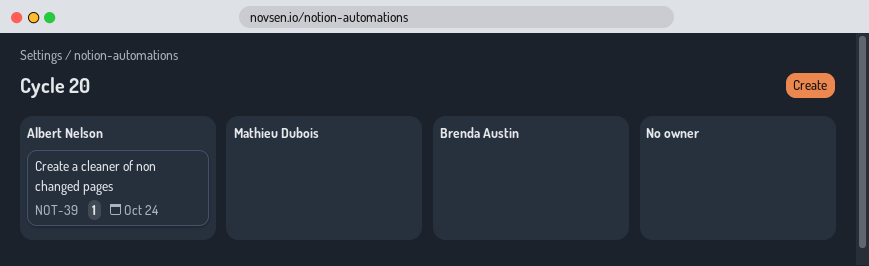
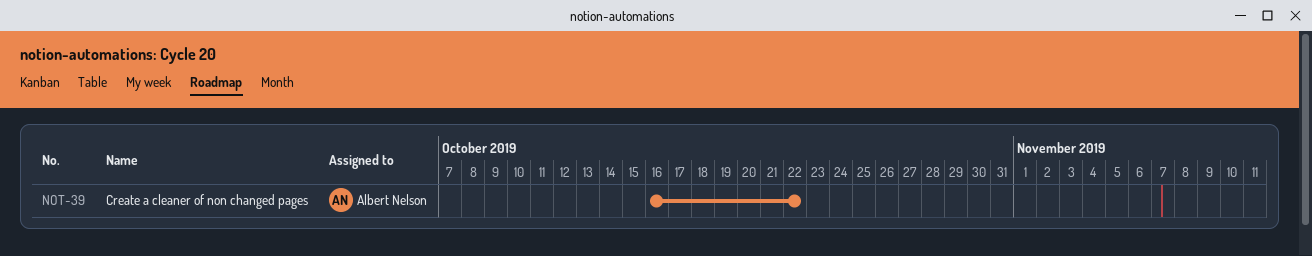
NOT-39, due: Oct 24 -> Oct 22

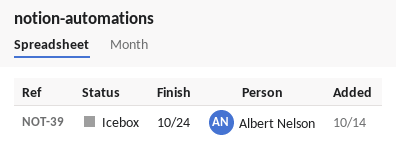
NOT-39, due: Oct 22 -> Oct 24

